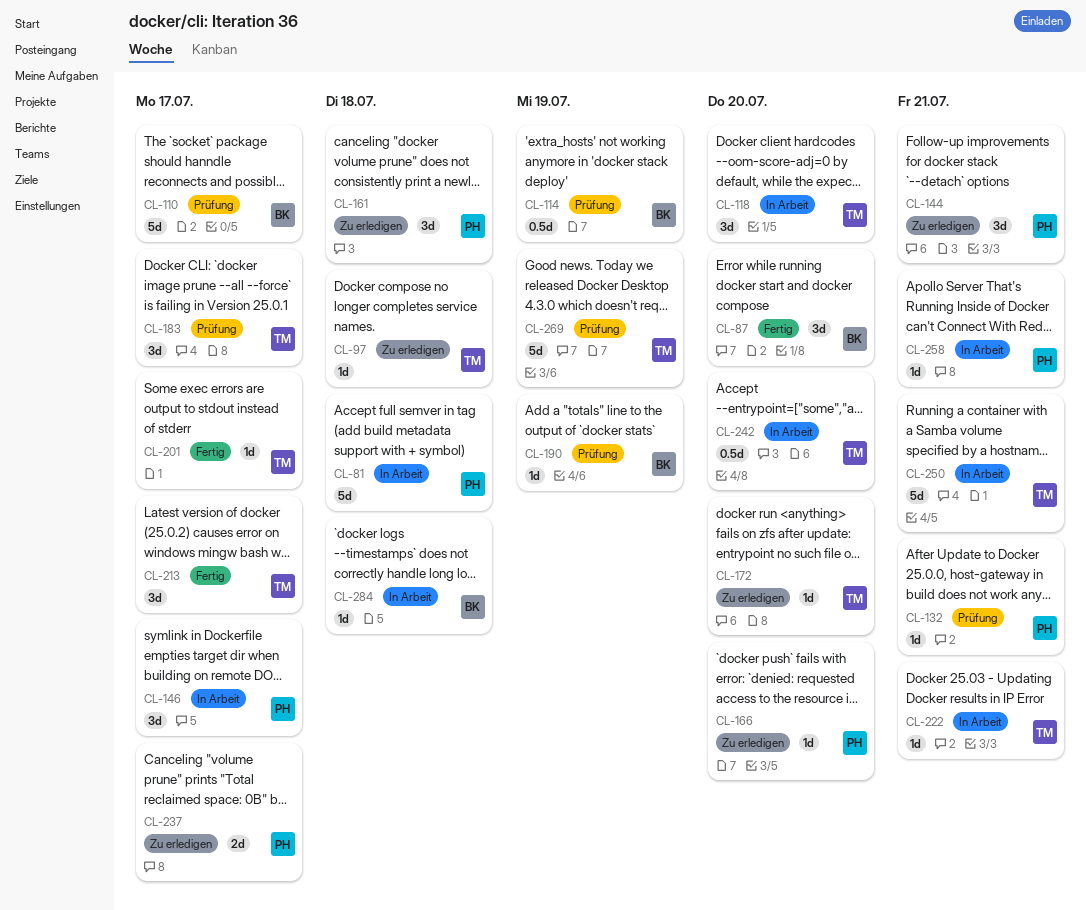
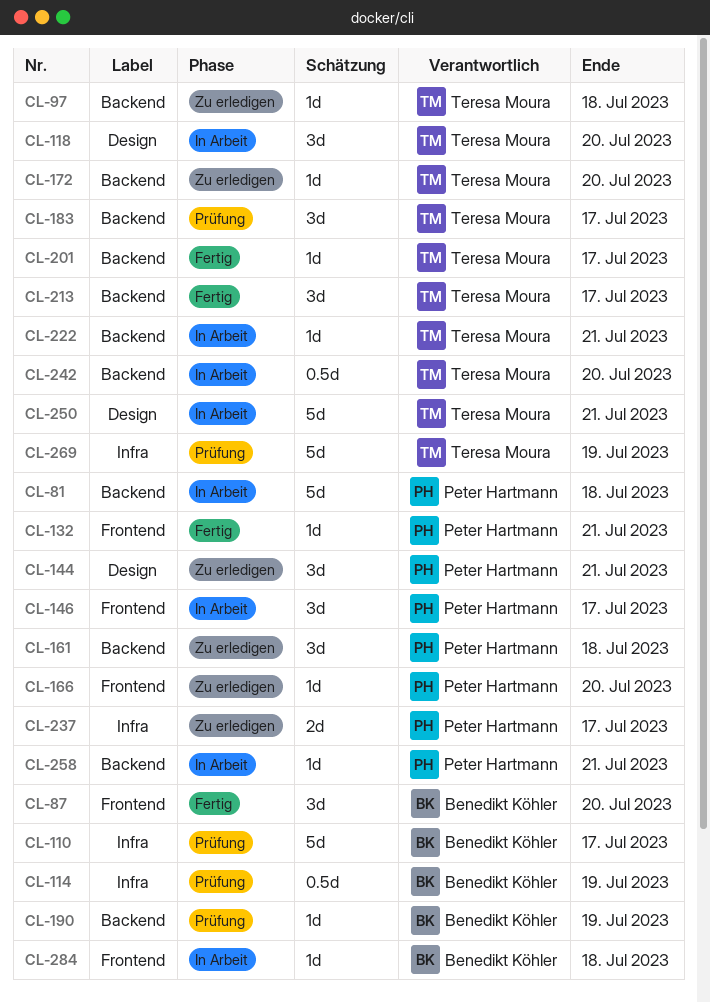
CL-132, status: Prüfung -> Fertig

